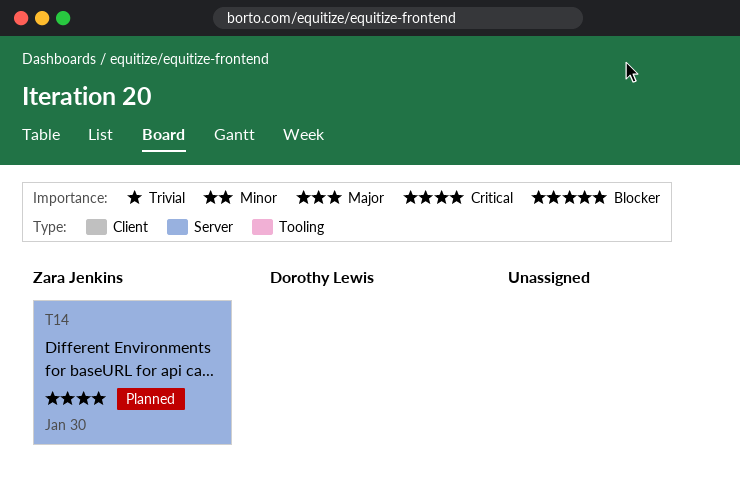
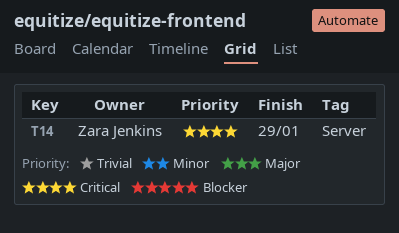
T14, due: Jan 30 -> Jan 29

